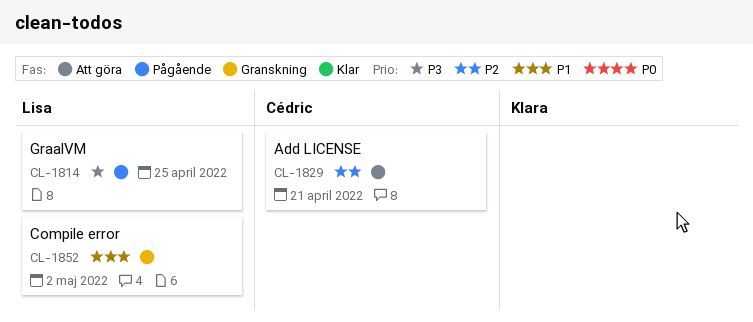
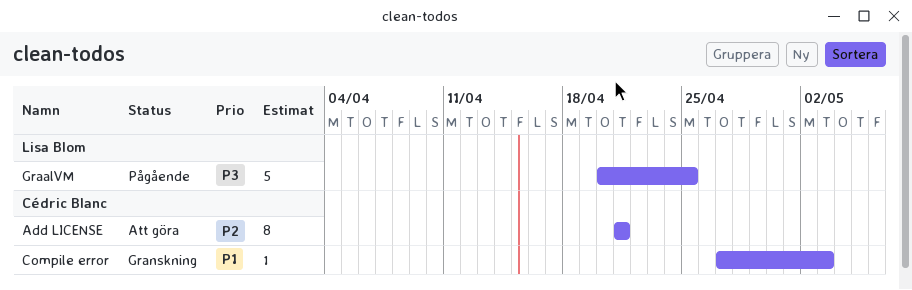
Compile error, owner: Lisa Blom -> Cédric Blanc
Compile error, due: May 2 -> May 3

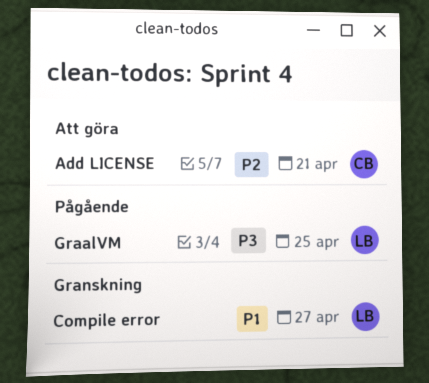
Compile error, owner: Cédric Blanc -> Lisa Blom
Compile error, due: May 3 -> Apr 27

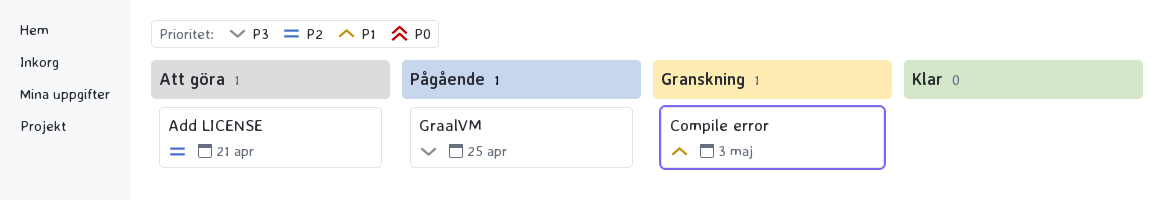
Compile error, due: Apr 27 -> May 3

